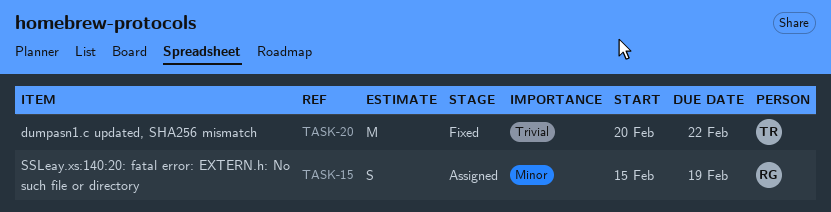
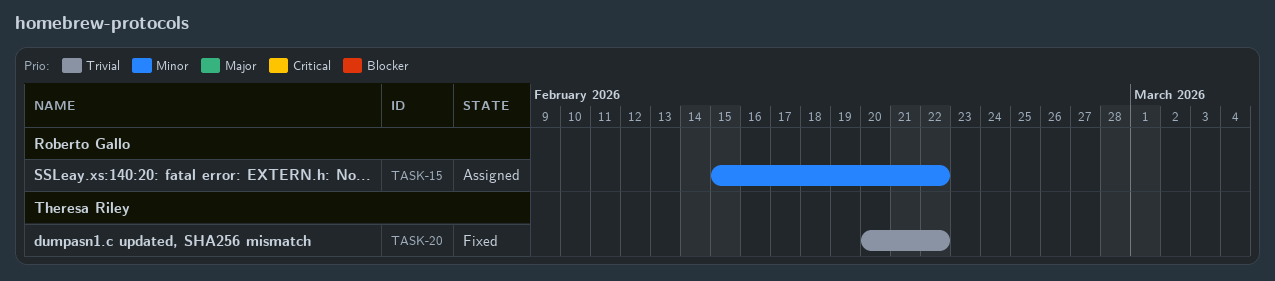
TASK-15, due: Feb 19 -> Feb 22

